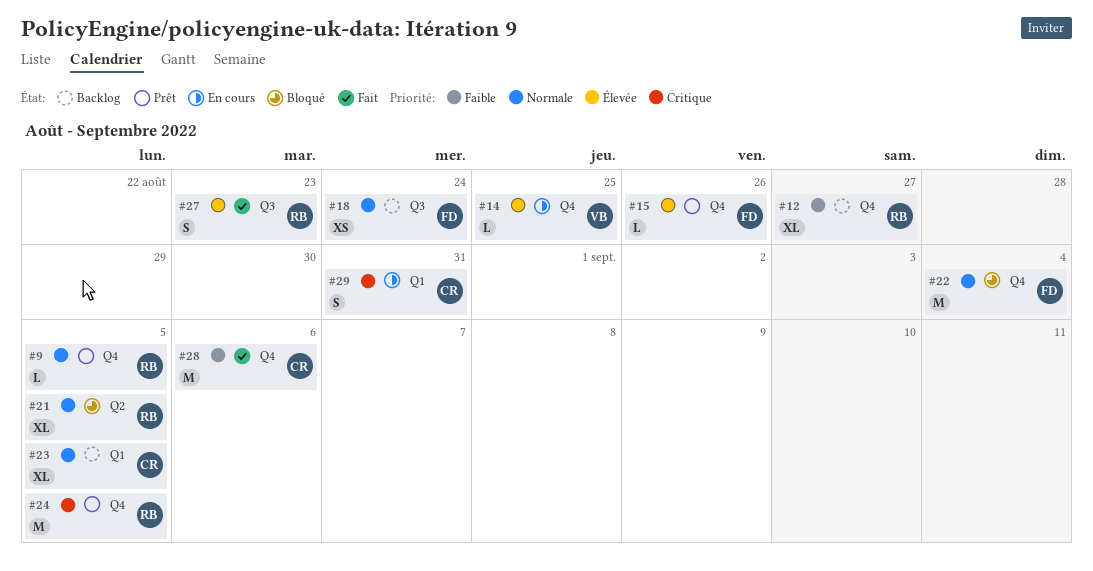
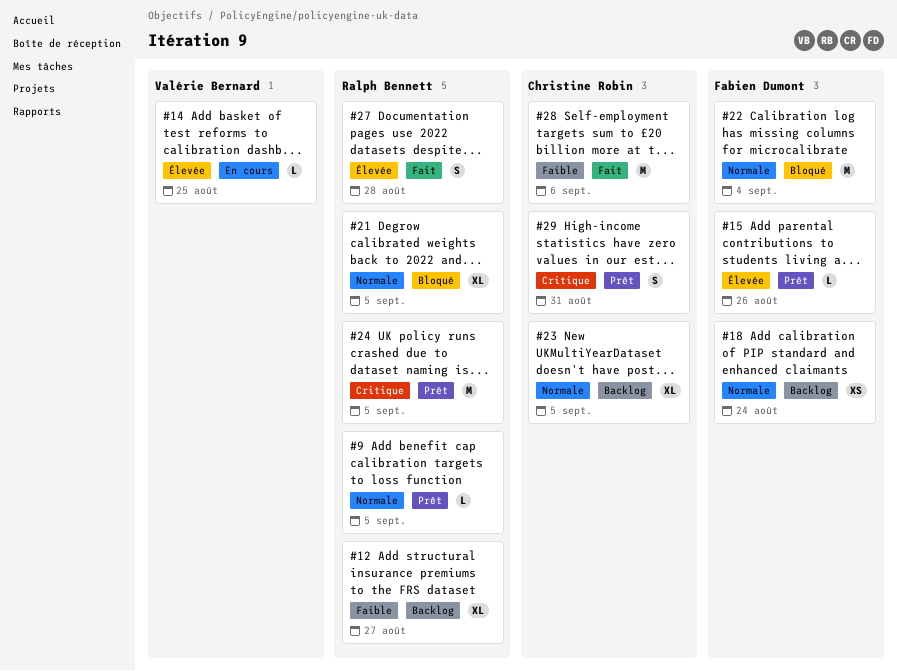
#27, due: Aug 23 -> Aug 28
#29, status: En cours -> Prêt

